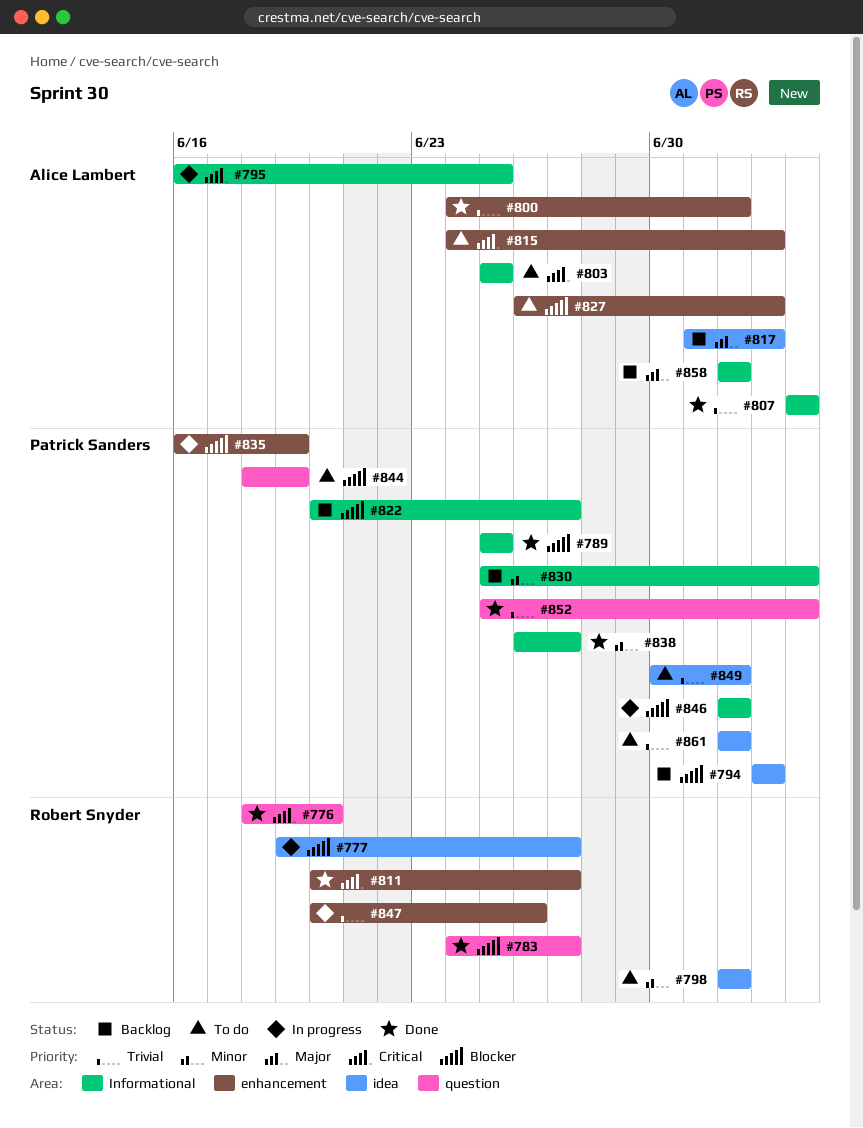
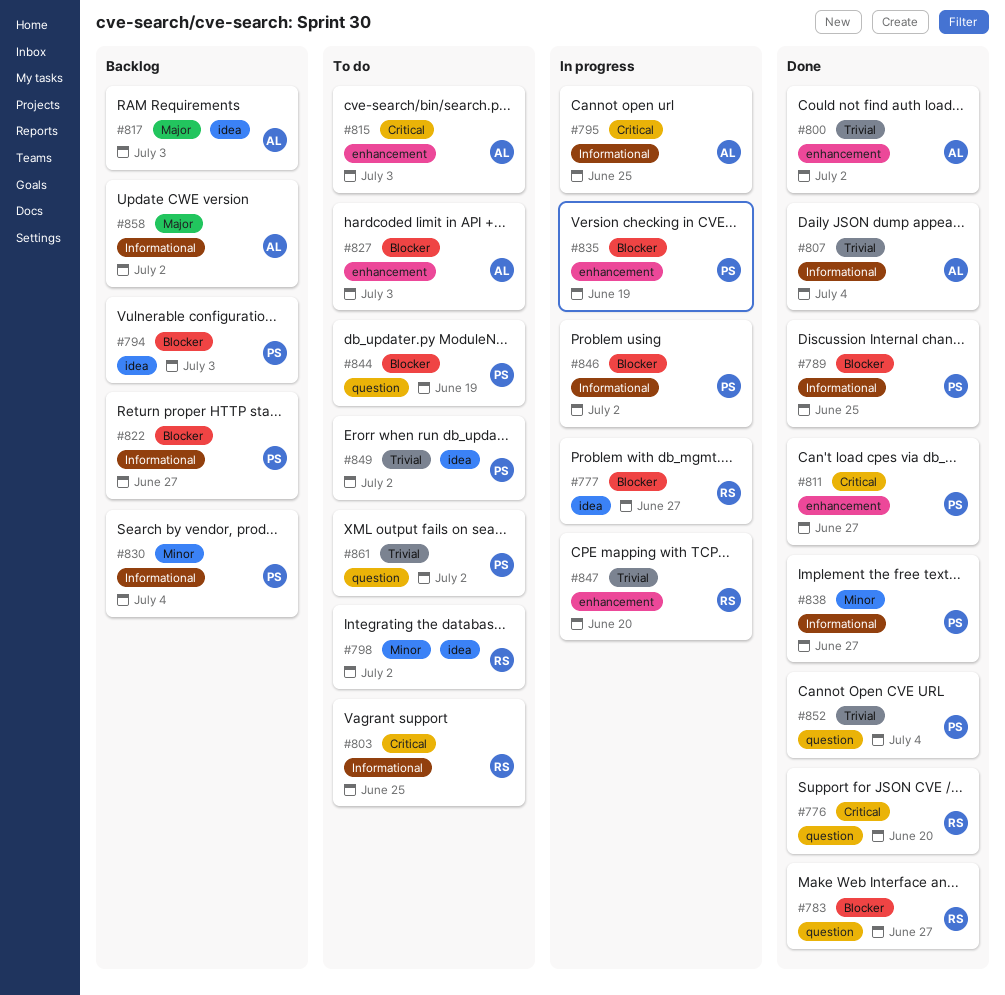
#803, owner: Alice Lambert -> Robert Snyder
#811, owner: Robert Snyder -> Patrick Sanders
#847, due: Jun 26 -> Jun 20
#861, label: idea -> question

